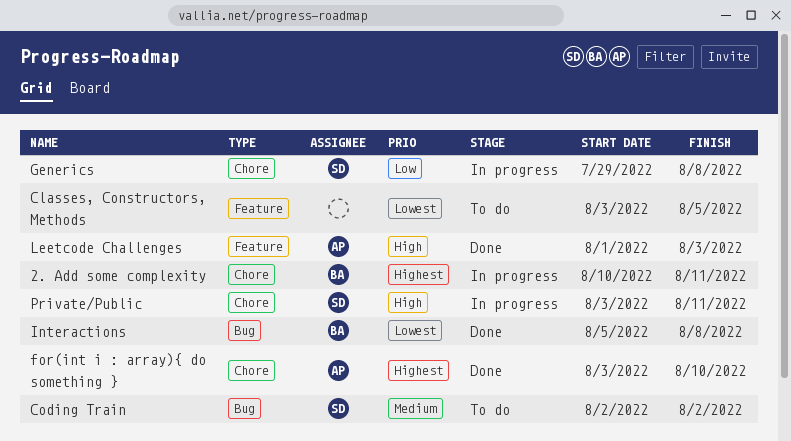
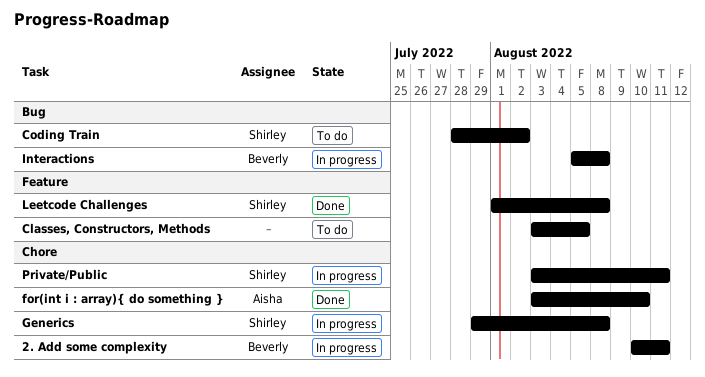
Coding Train, start: Aug 2 -> Jul 28
Interactions, status: Done -> In progress
Leetcode Challenges, owner: Aisha -> Shirley
Leetcode Challenges, due: Aug 3 -> Aug 8

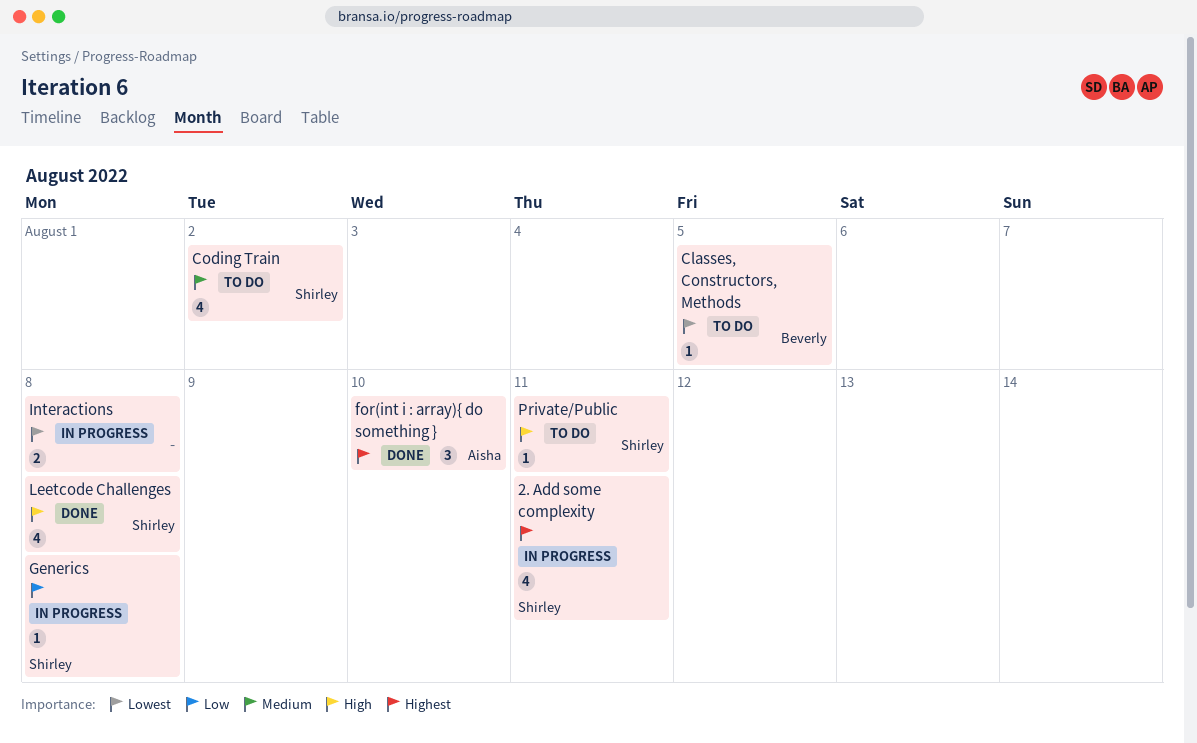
2. Add some complexity, owner: Beverly -> Shirley
Classes, Constructors, Methods, owner: none -> Beverly
Interactions, owner: Beverly -> none
Private/Public, status: In progress -> To do

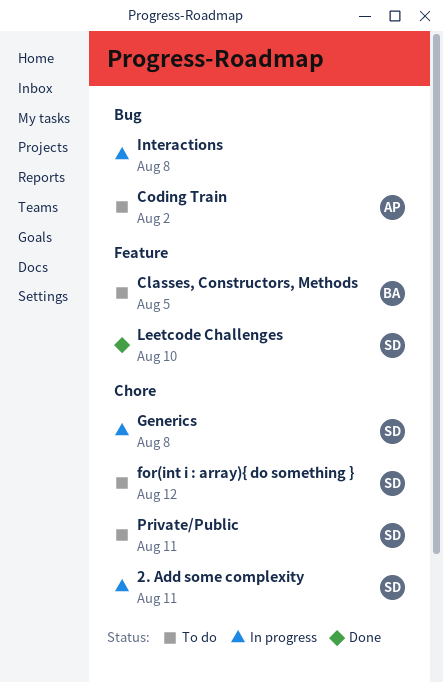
Coding Train, owner: Shirley -> Aisha
for(int i : array){ do something }, status: Done -> To do
for(int i : array){ do something }, owner: Aisha -> Shirley
for(int i : array){ do something }, due: Aug 10 -> Aug 12
Leetcode Challenges, due: Aug 8 -> Aug 10

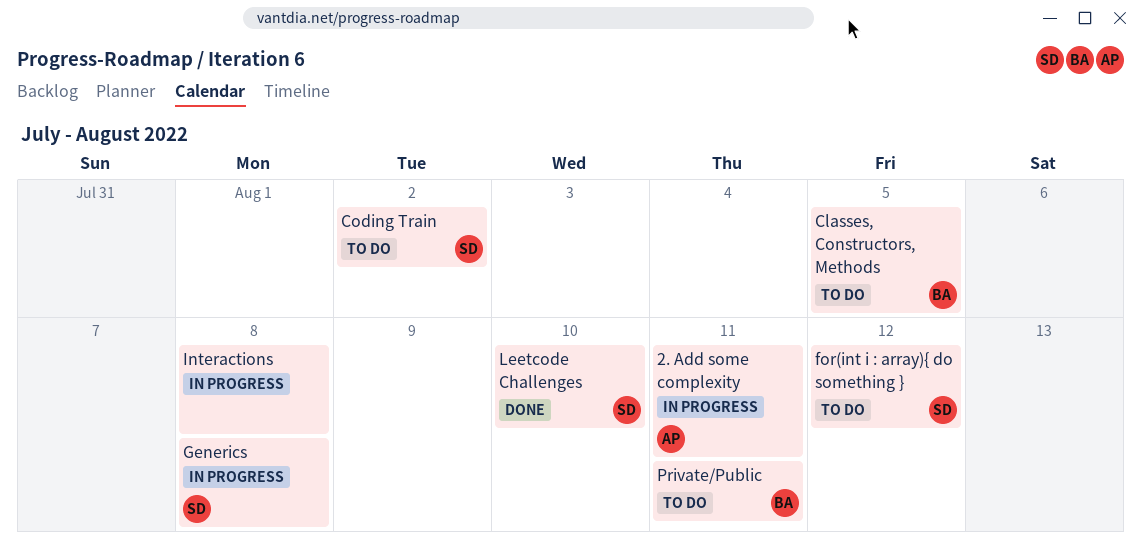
2. Add some complexity, owner: SD -> AP
Coding Train, owner: AP -> SD
Private/Public, owner: SD -> BA

